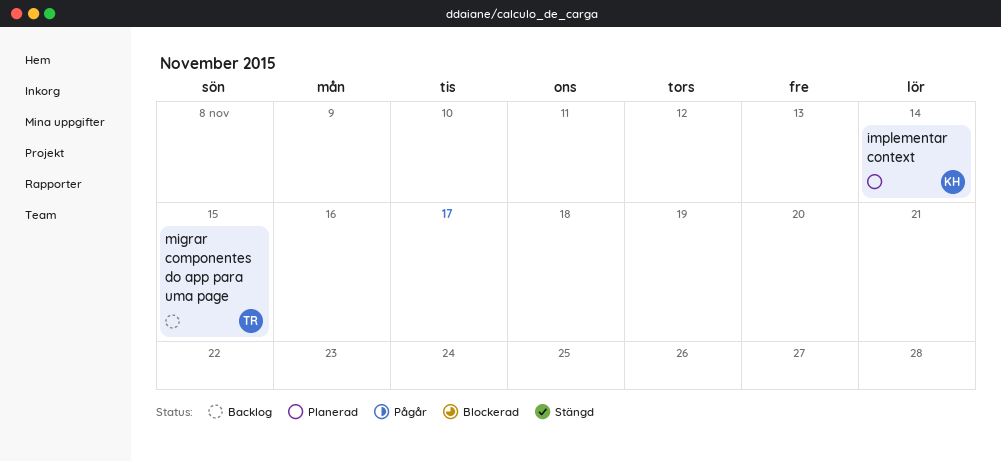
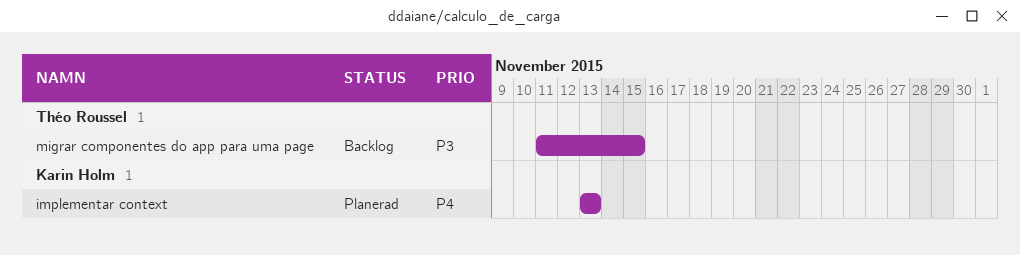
implementar context, due: Nov 14 -> Nov 13

